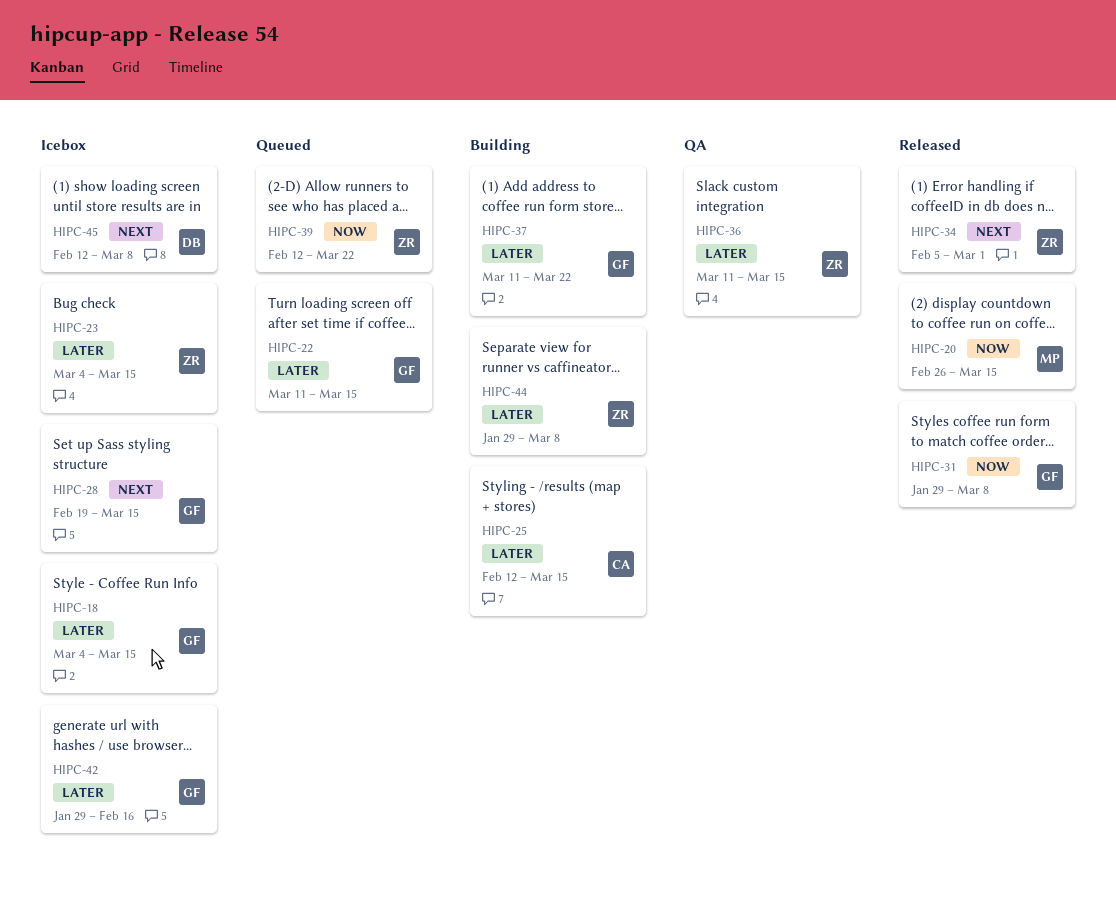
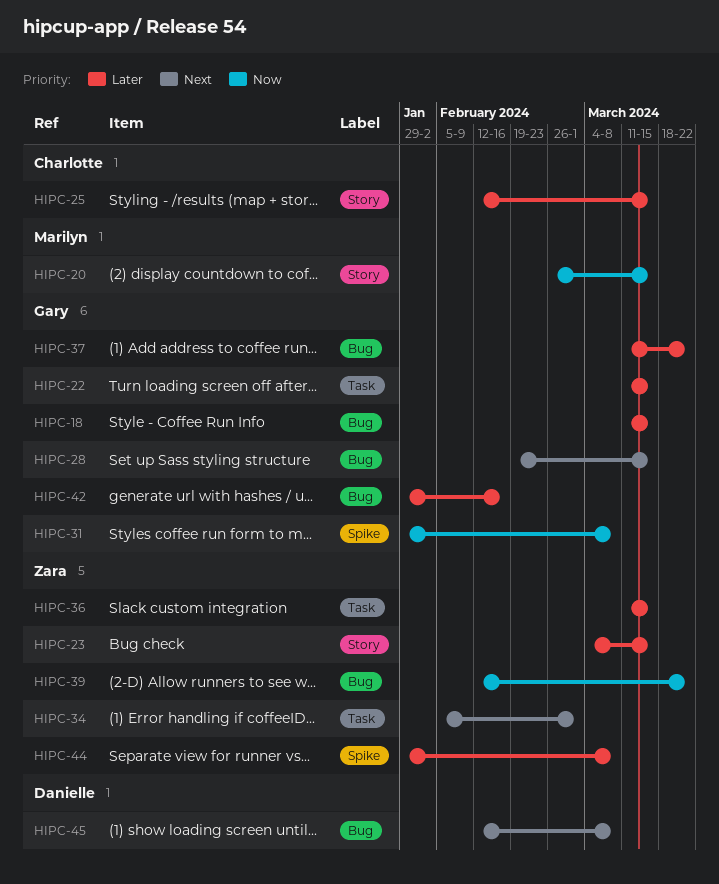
HIPC-18, start: Mar 4 -> Mar 11

